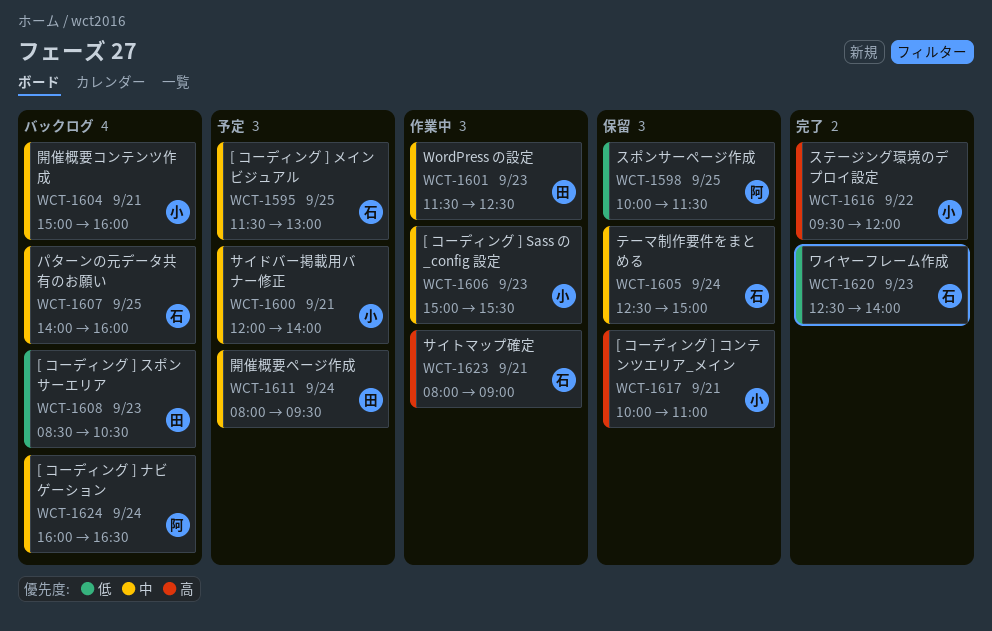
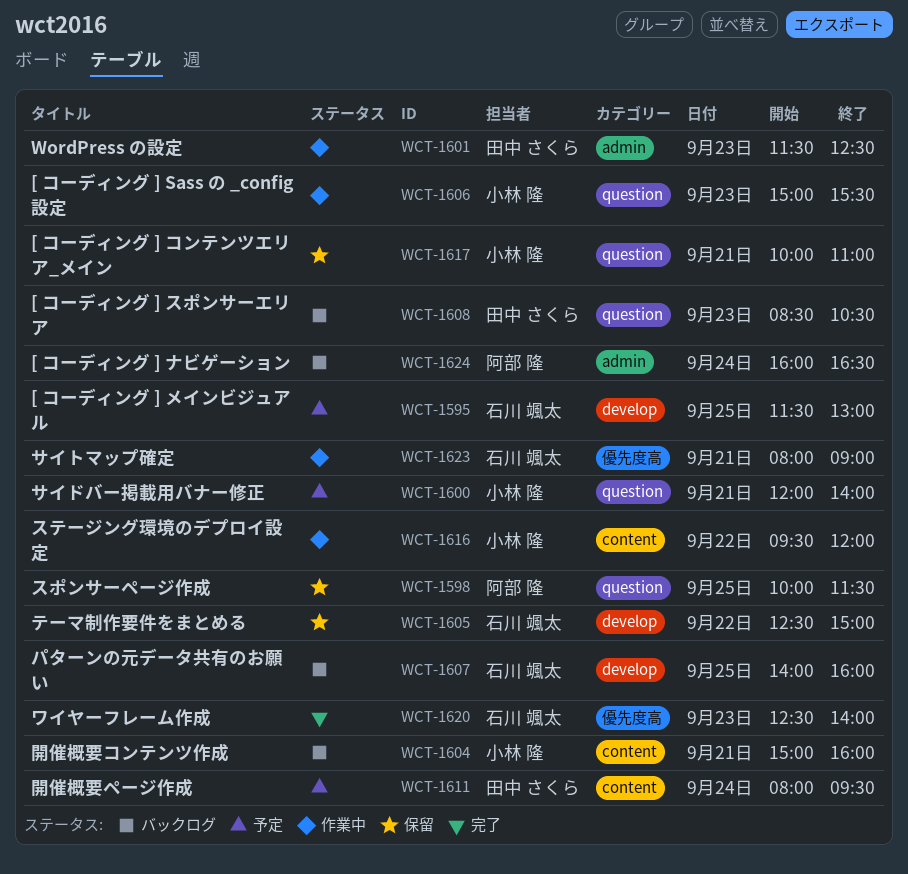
WCT-1605, day: Sep 24 -> Sep 22
WCT-1616, status: 完了 -> 作業中

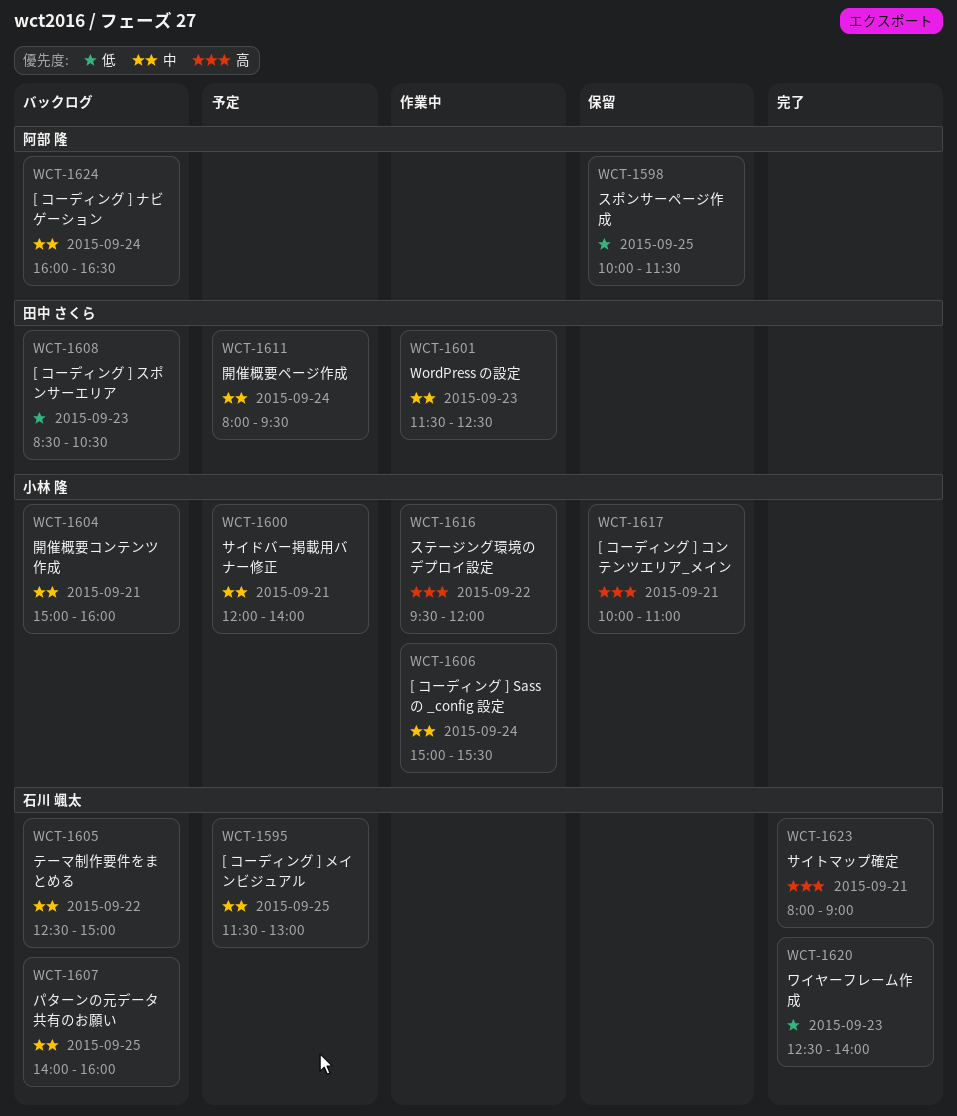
WCT-1605, status: 保留 -> バックログ
WCT-1606, day: Sep 23 -> Sep 24
WCT-1623, status: 作業中 -> 完了

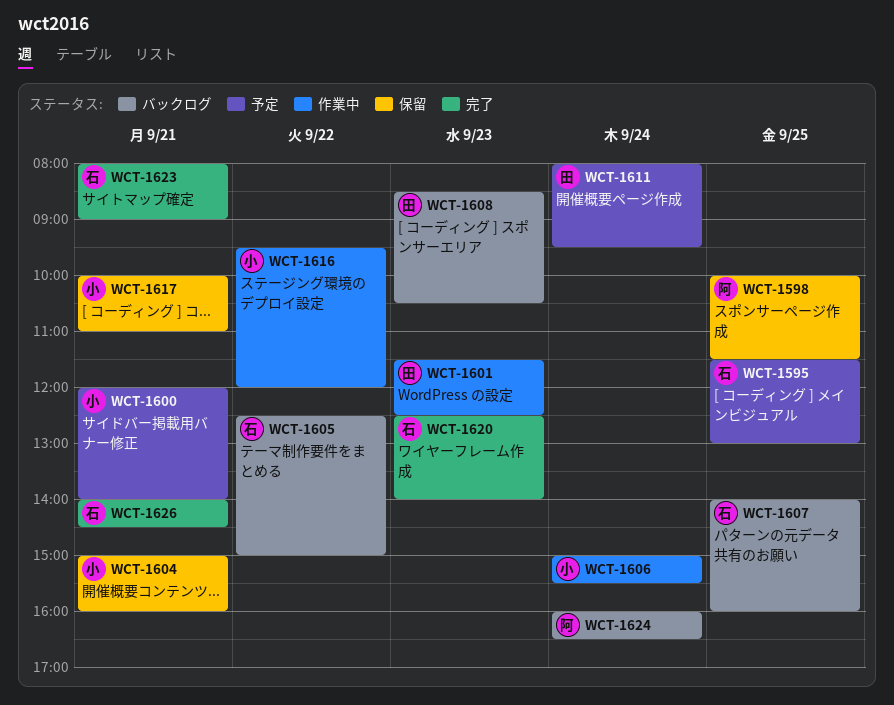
WCT-1604, status: バックログ -> 保留
WCT-1626: none -> present

